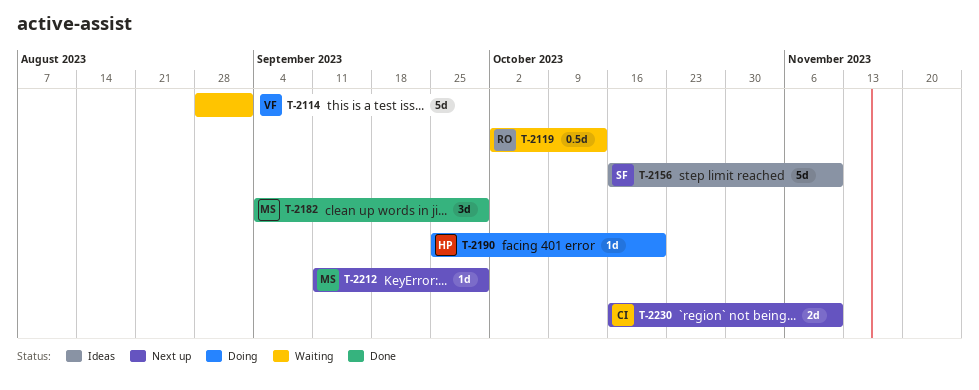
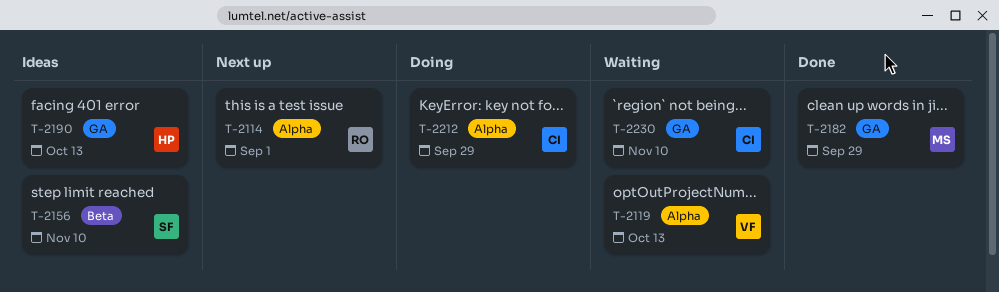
T-2114, status: Waiting -> Next up
T-2114, owner: VF -> RO
T-2119, owner: RO -> VF
T-2190, status: Doing -> Ideas
T-2190, due: Oct 20 -> Oct 13
T-2212, status: Next up -> Doing
T-2212, owner: MS -> CI
T-2230, status: Next up -> Waiting

